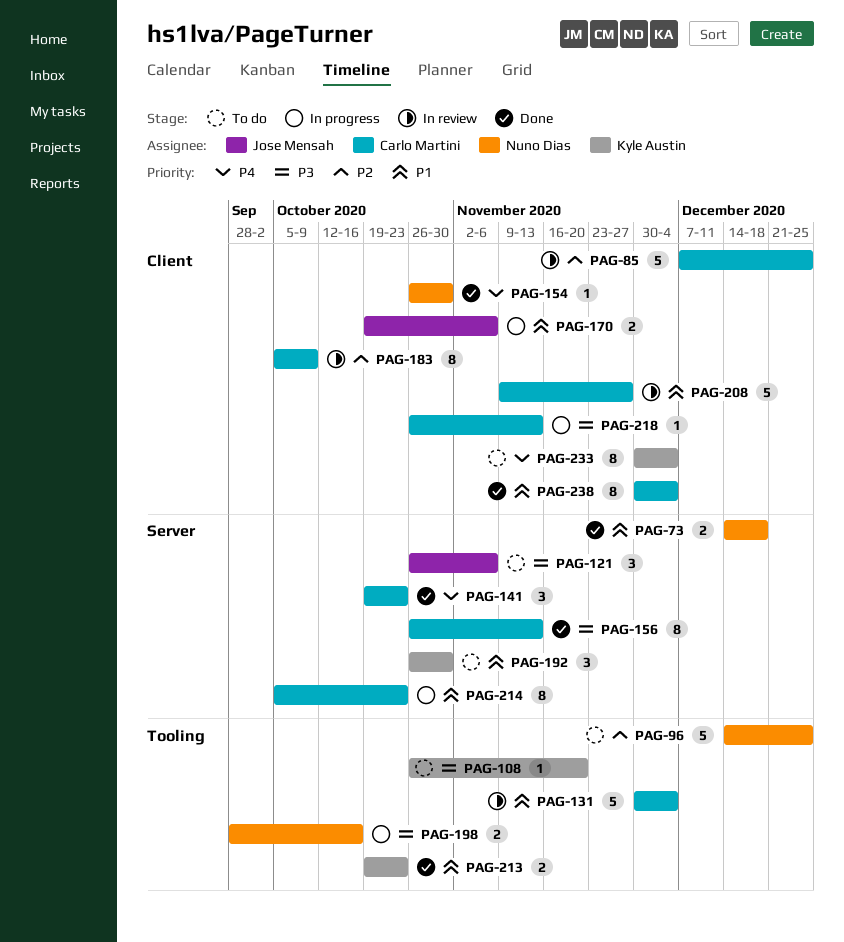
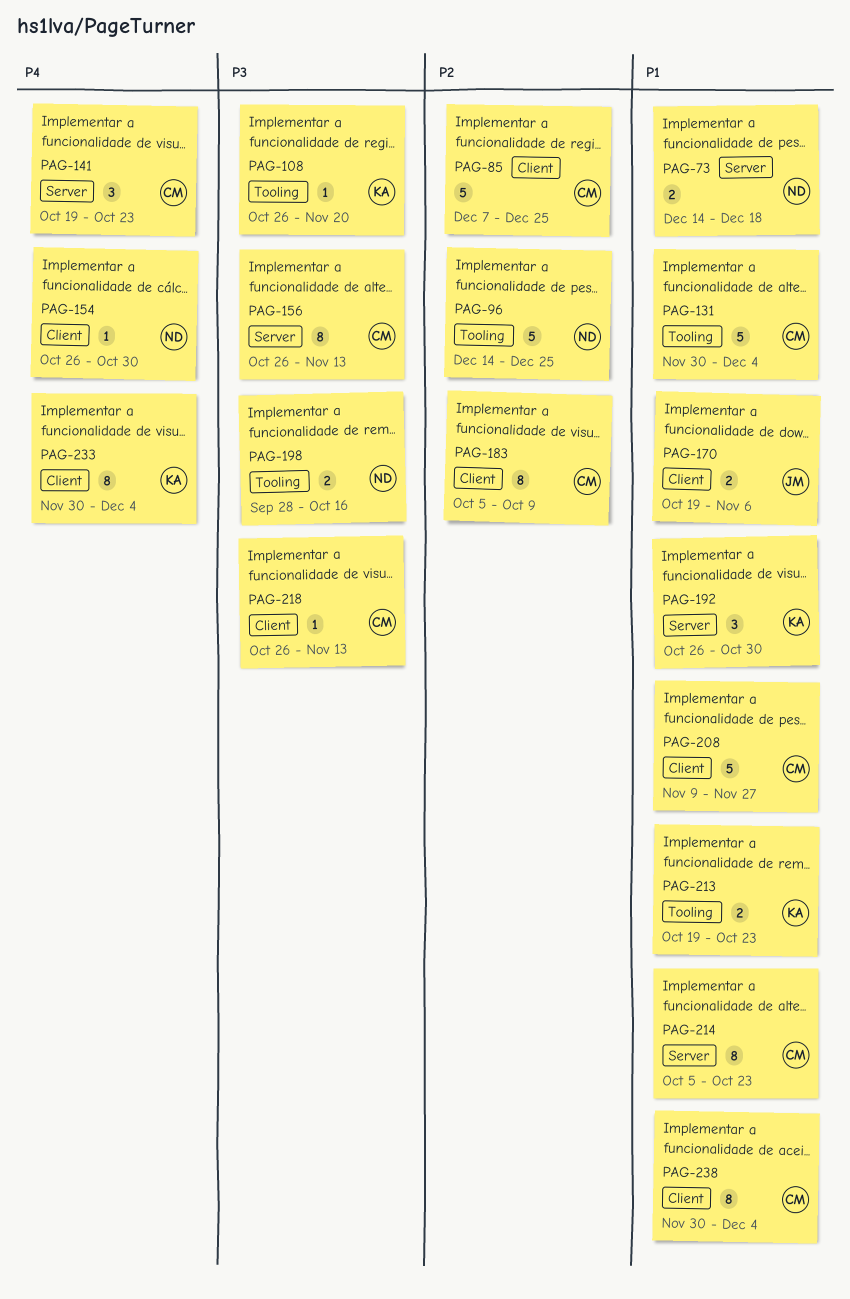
PAG-121: present -> none

